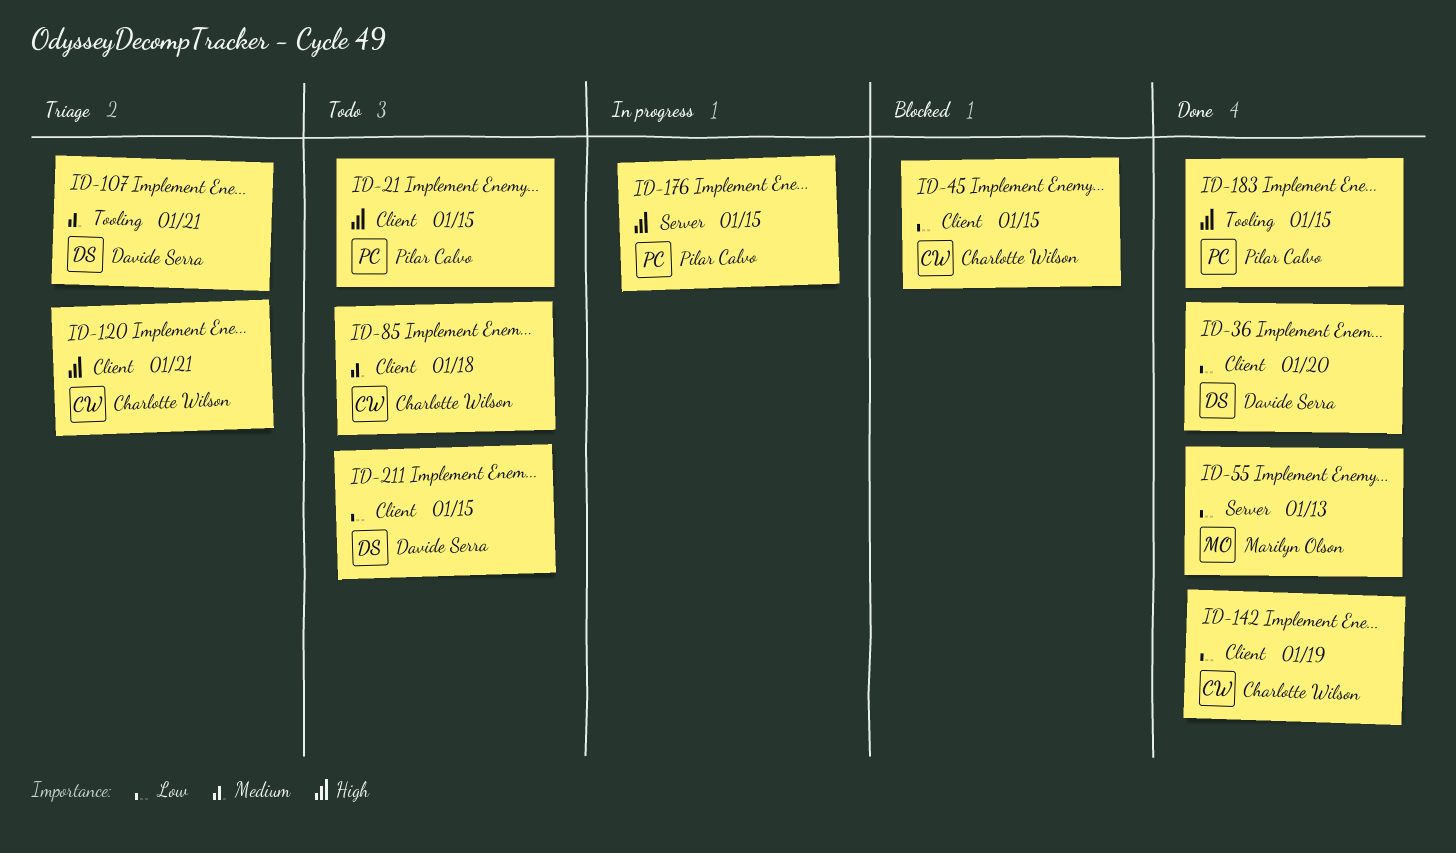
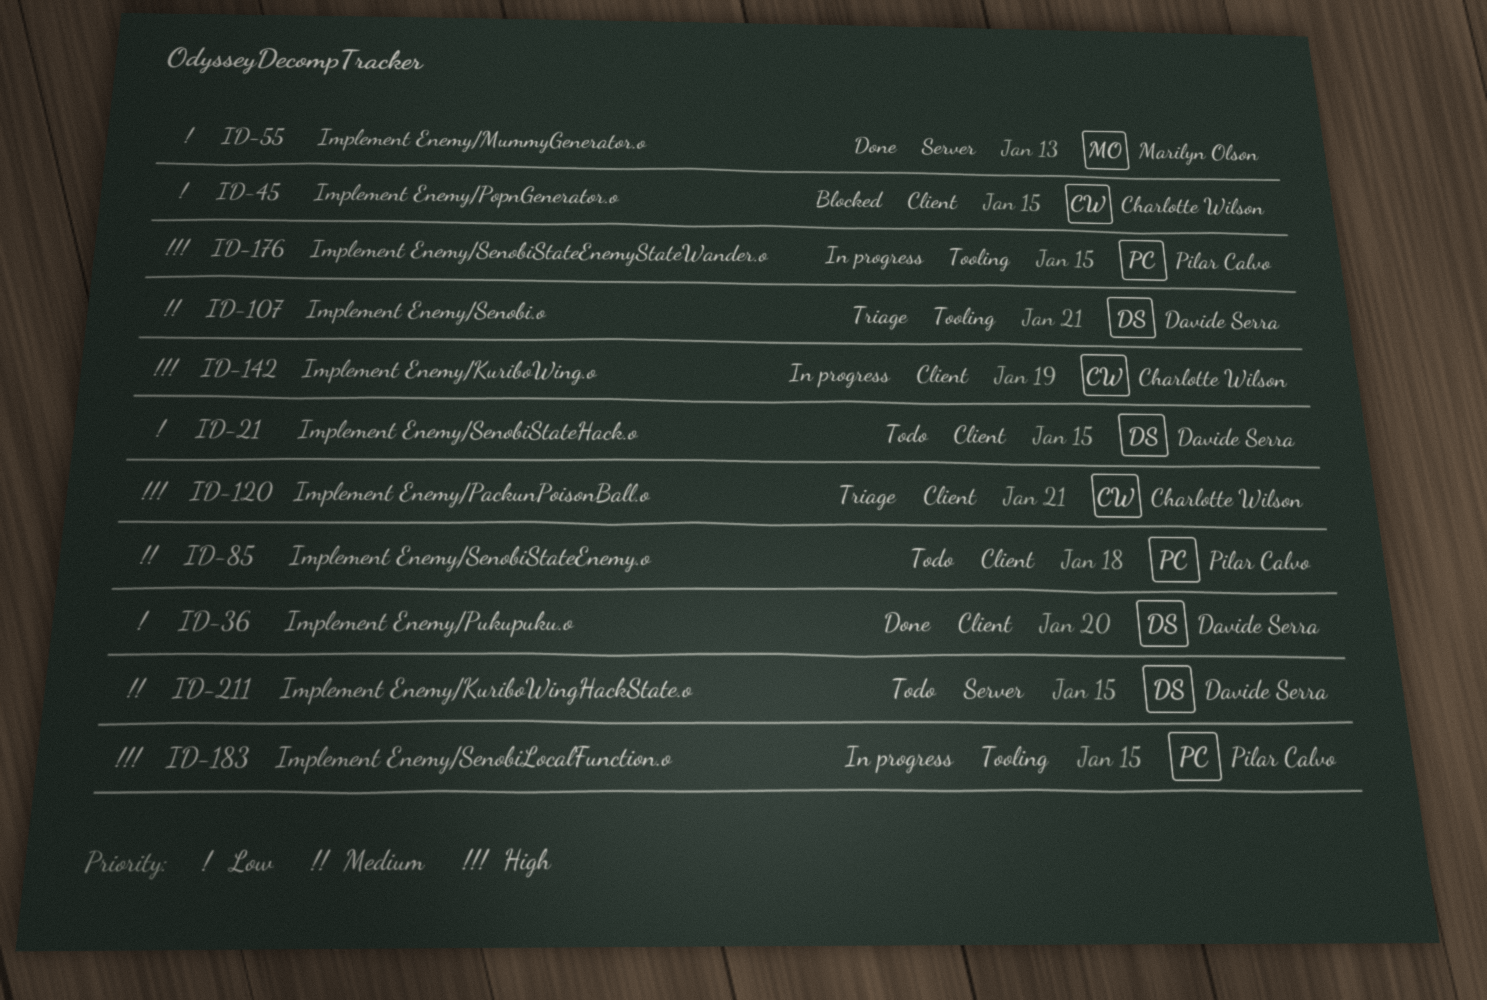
ID-21, owner: Pilar Calvo -> Davide Serra
ID-21, priority: High -> Low
ID-85, owner: Charlotte Wilson -> Pilar Calvo
ID-142, status: Done -> In progress
ID-142, priority: Low -> High
ID-176, label: Server -> Tooling
ID-183, status: Done -> In progress
ID-211, priority: Low -> Medium
ID-211, label: Client -> Server

